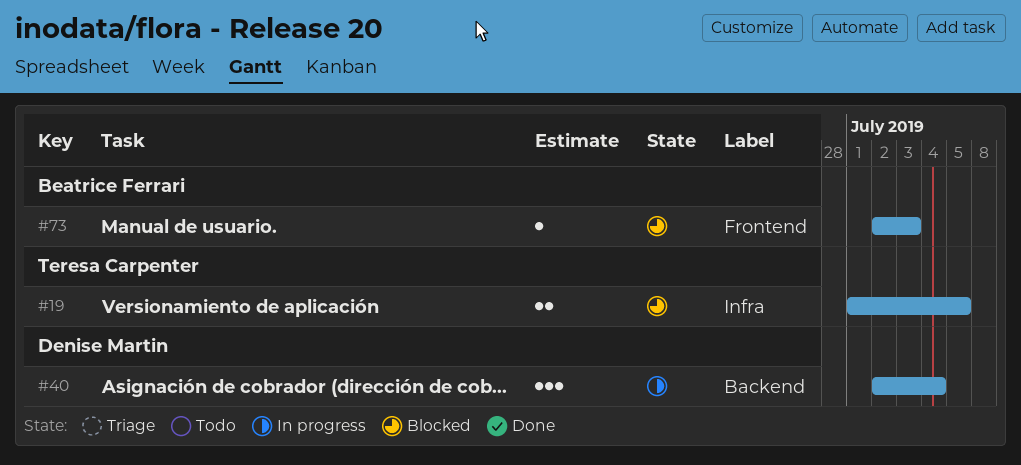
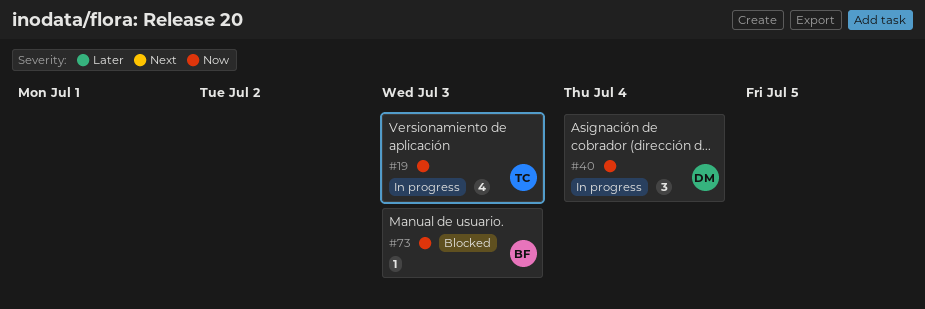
#19, status: Blocked -> In progress
#19, estimate: 2 -> 4
#19, due: Jul 5 -> Jul 3

